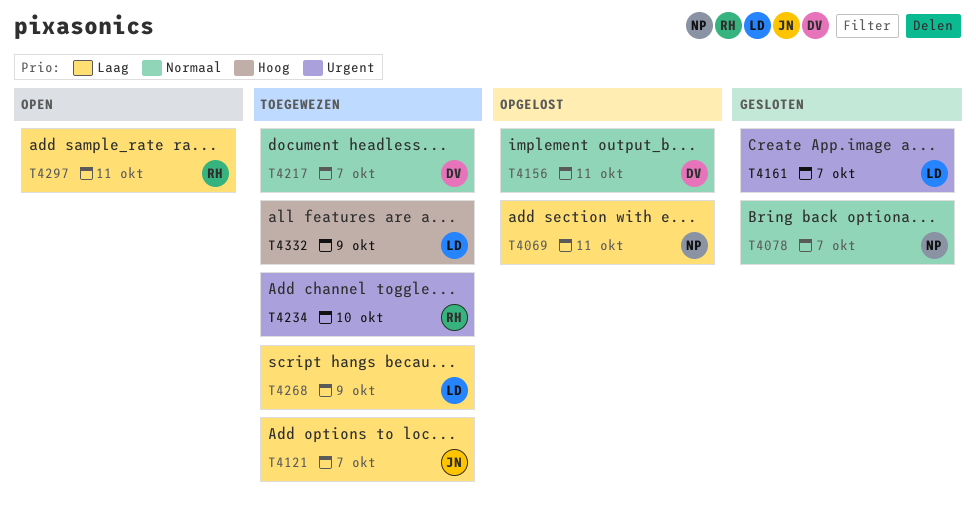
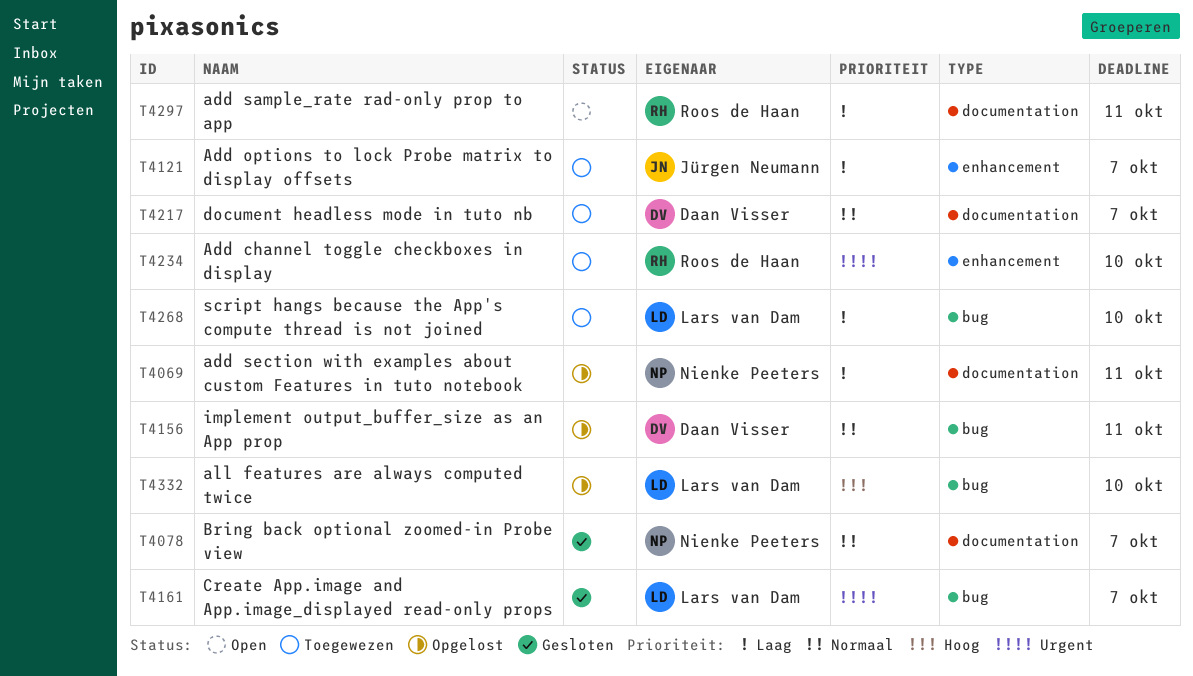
T4268, due: Oct 9 -> Oct 10
T4332, status: Toegewezen -> Opgelost
T4332, due: Oct 9 -> Oct 10

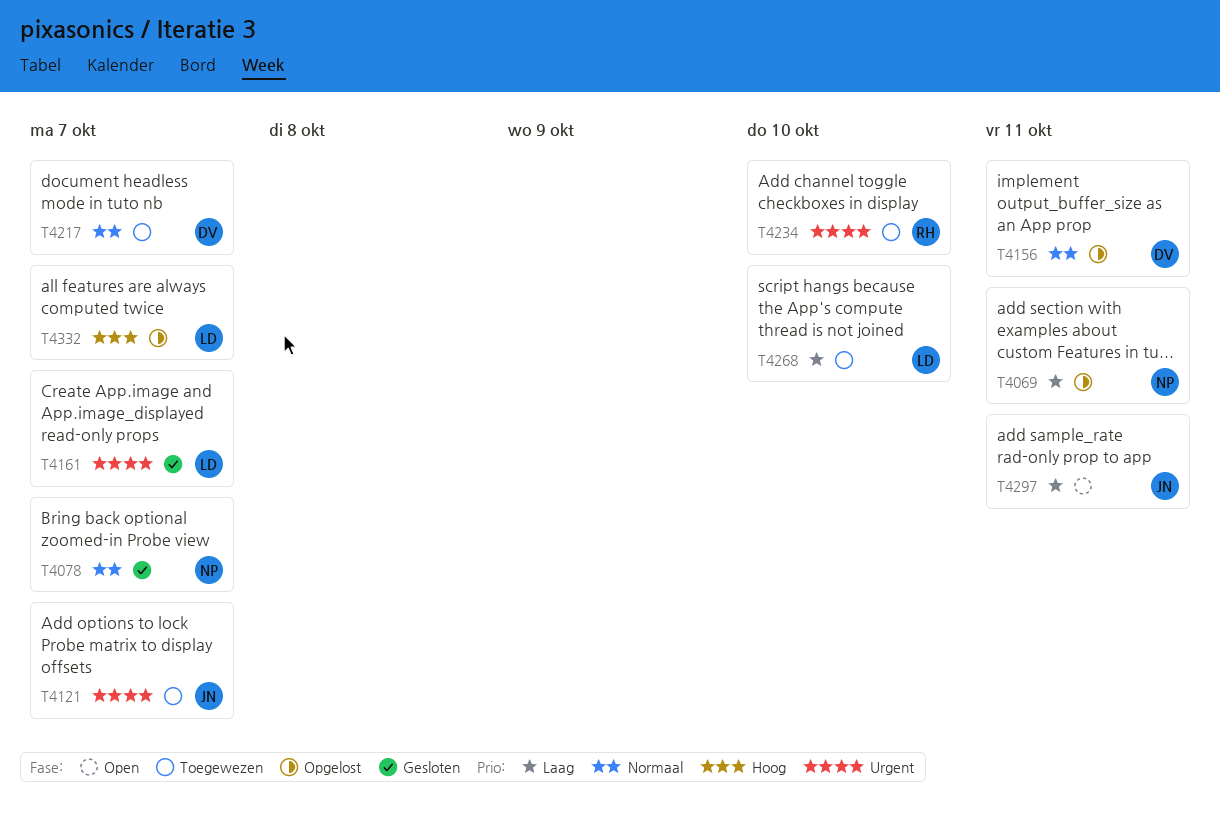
T4121, priority: Laag -> Urgent
T4297, owner: Roos de Haan -> Jürgen Neumann
T4332, due: Oct 10 -> Oct 7

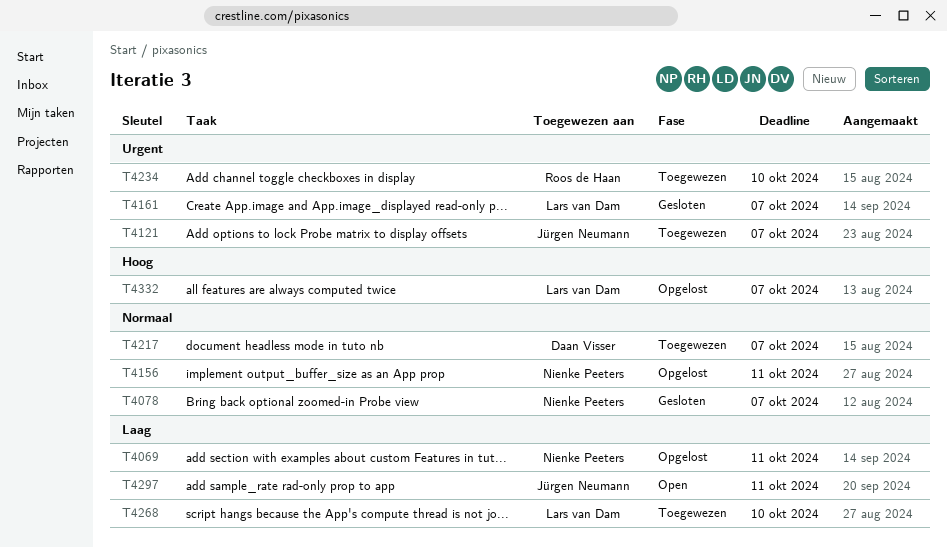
T4156, owner: Daan Visser -> Nienke Peeters

